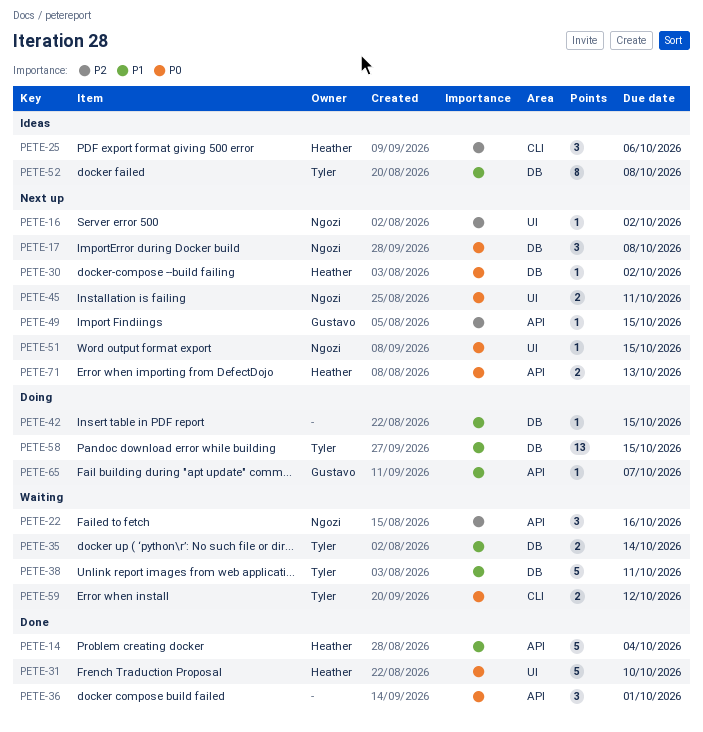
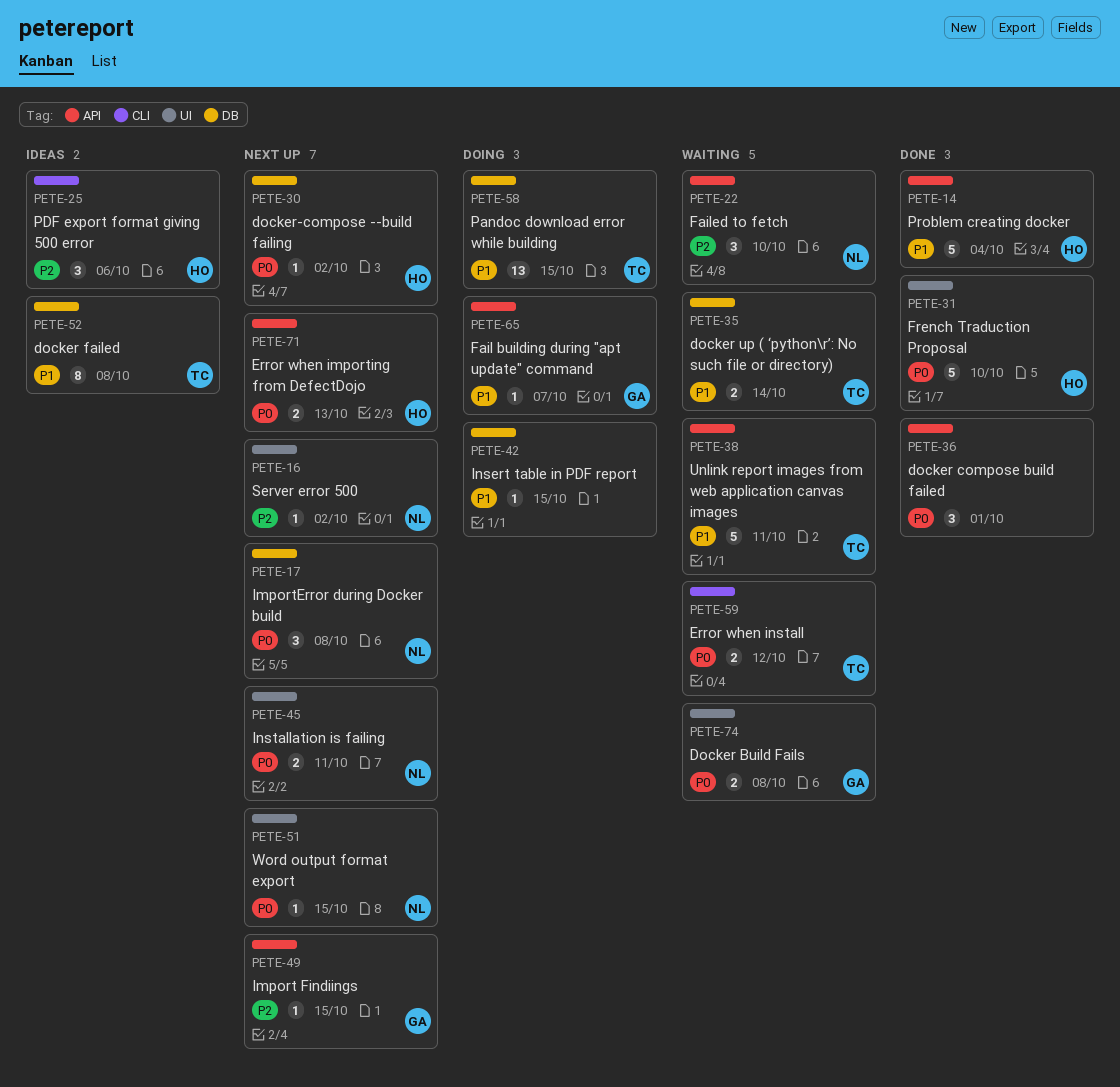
PETE-22, due: Oct 16 -> Oct 10
PETE-38, label: DB -> API
PETE-74: none -> present

